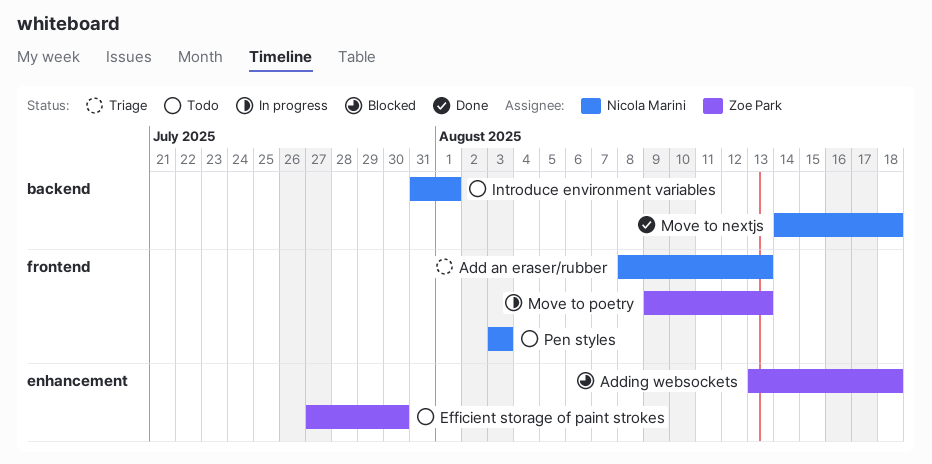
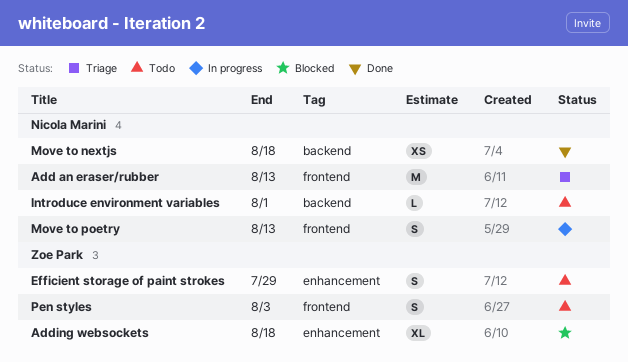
Efficient storage of paint strokes, due: Jul 30 -> Jul 29
Move to poetry, owner: Zoe Park -> Nicola Marini
Pen styles, owner: Nicola Marini -> Zoe Park

